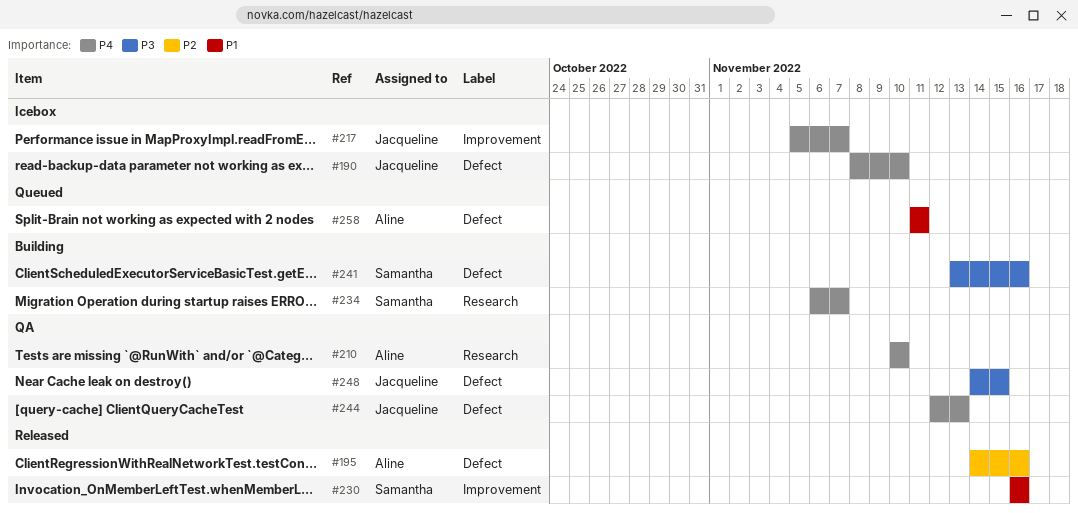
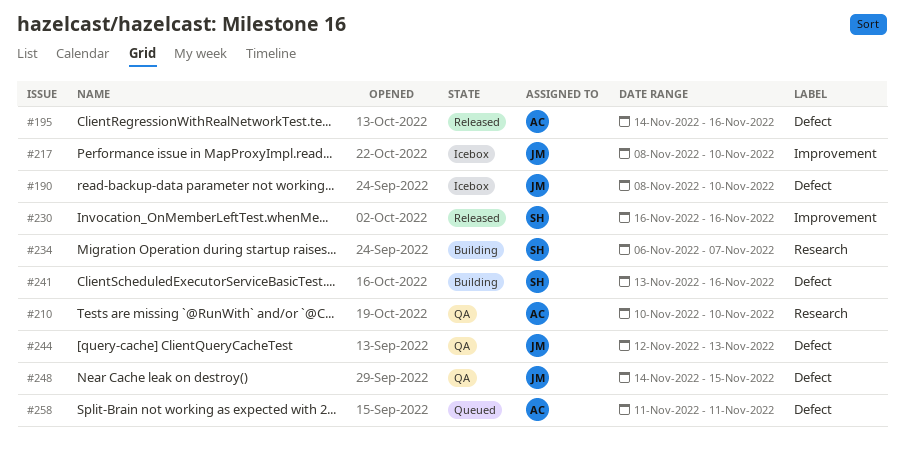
#217, start: Nov 5 -> Nov 8
#217, due: Nov 7 -> Nov 10

